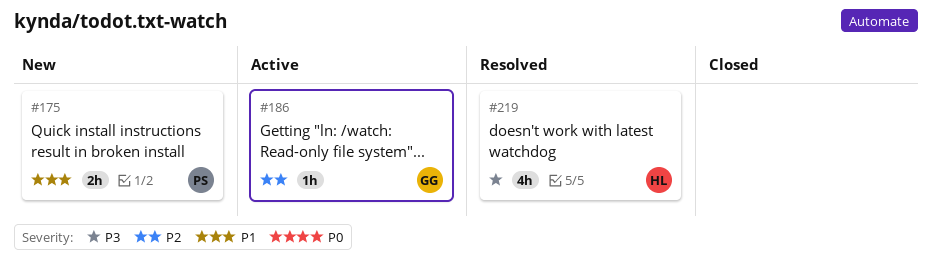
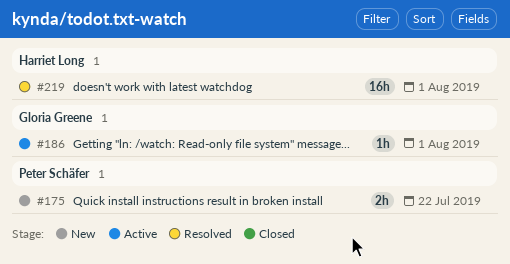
#219, estimate: 4h -> 16h

